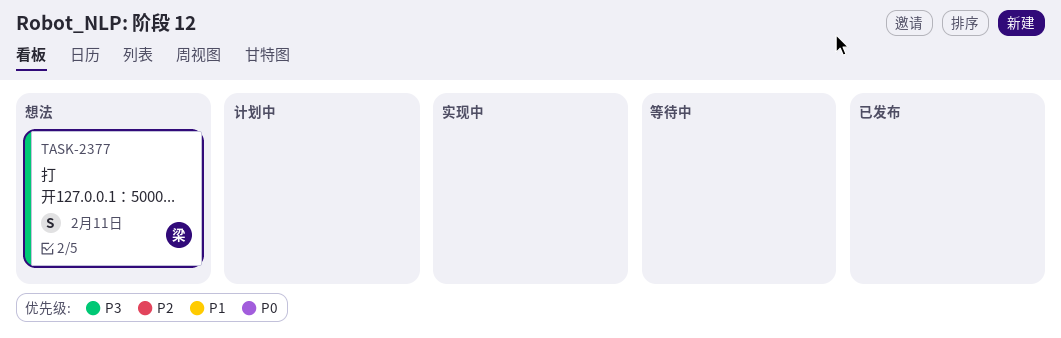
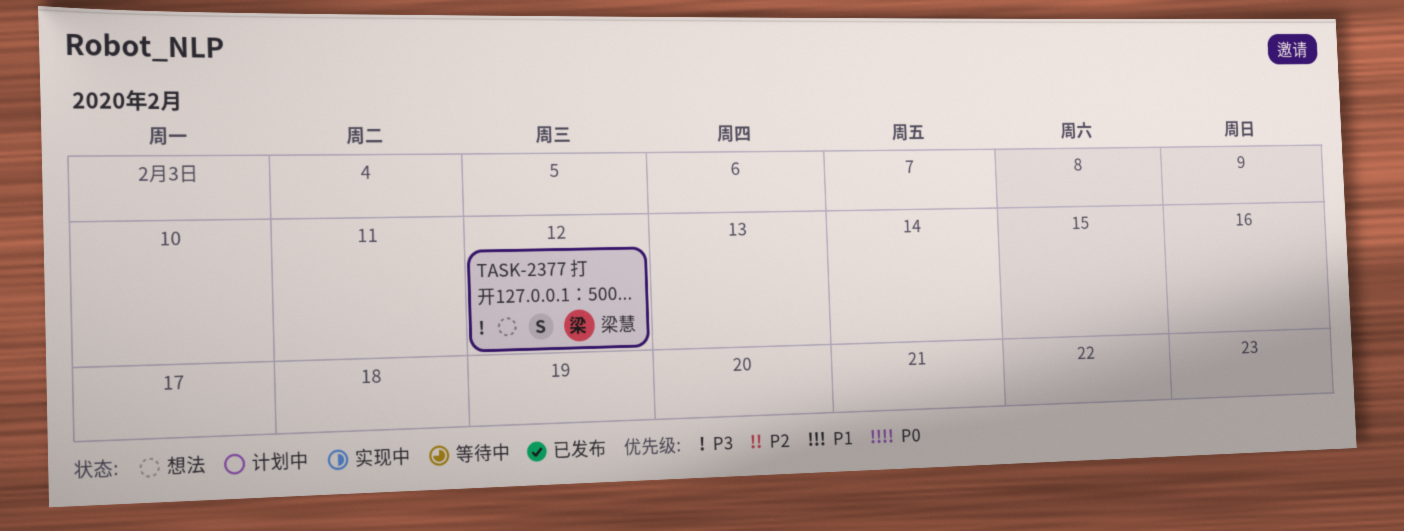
TASK-2377, due: Feb 11 -> Feb 12

